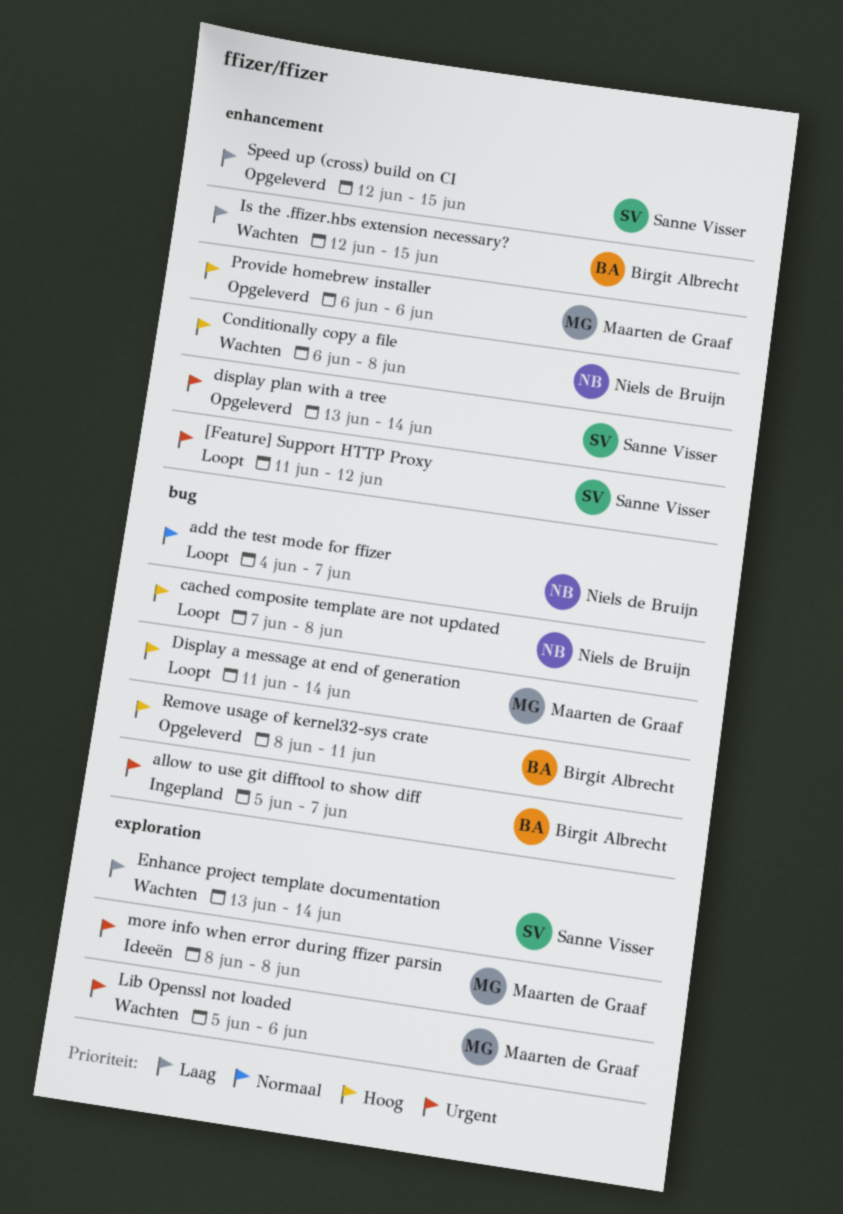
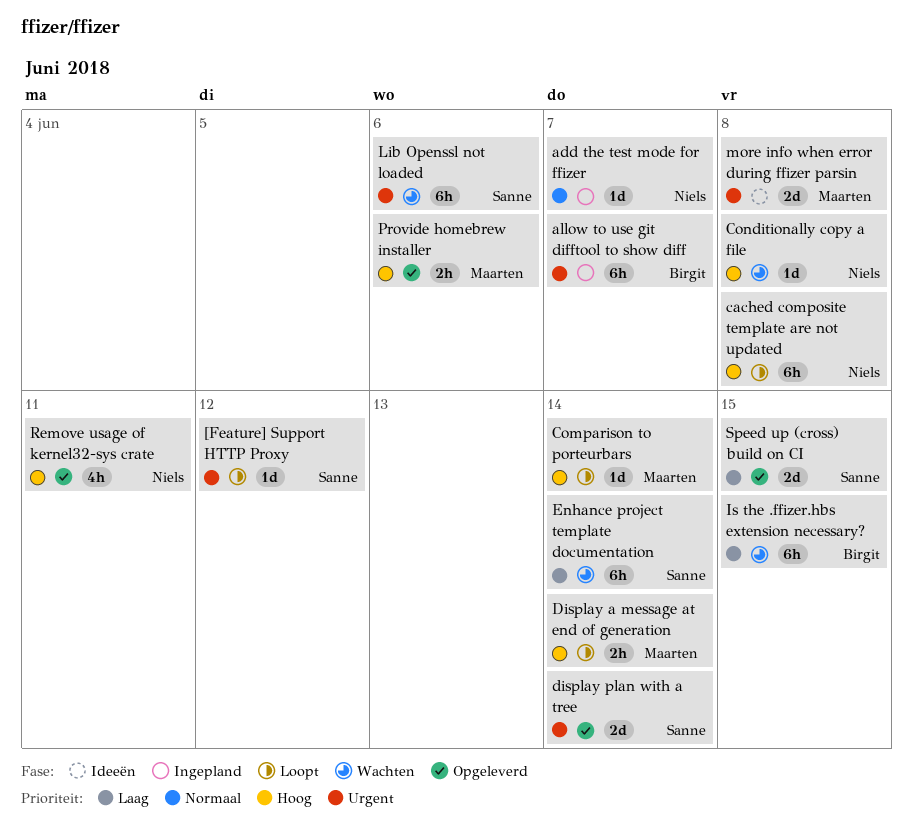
add the test mode for ffizer, status: Loopt -> Ingepland
Comparison to porteurbars: none -> present
Lib Openssl not loaded, owner: Maarten de Graaf -> Sanne Visser
Remove usage of kernel32-sys crate, owner: Birgit Albrecht -> Niels de Bruijn

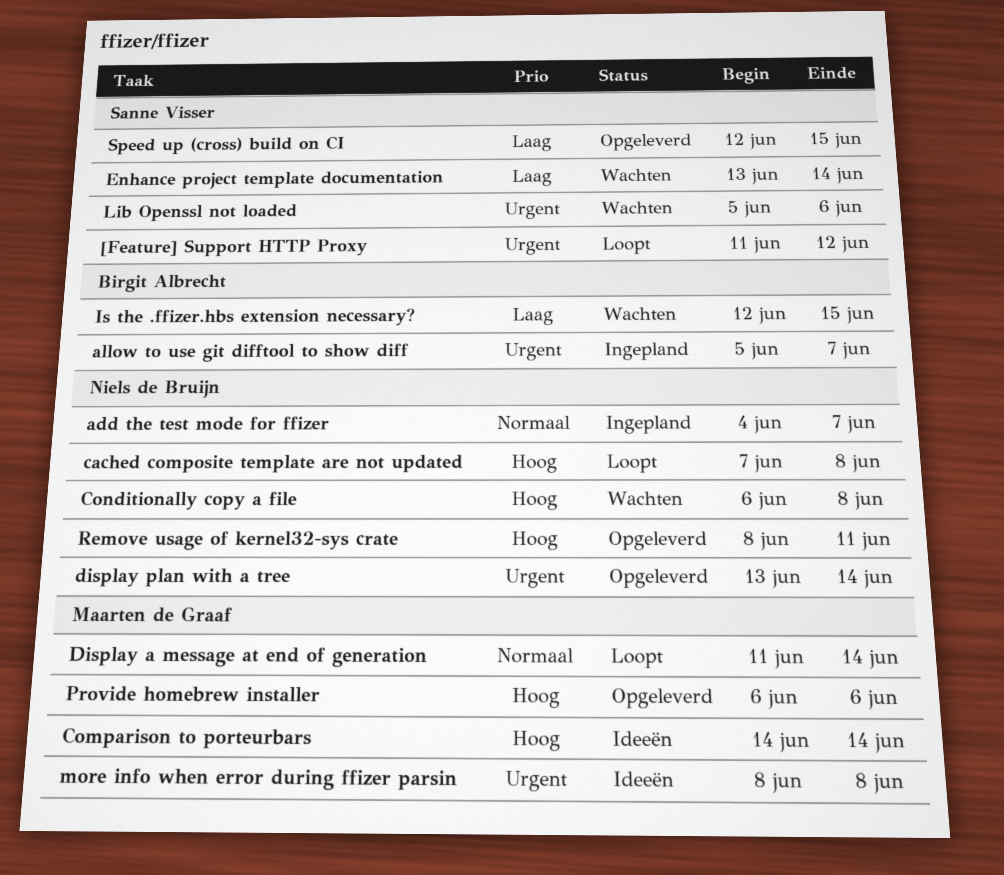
Comparison to porteurbars, status: Loopt -> Ideeën
Display a message at end of generation, priority: Hoog -> Normaal
display plan with a tree, owner: Sanne Visser -> Niels de Bruijn

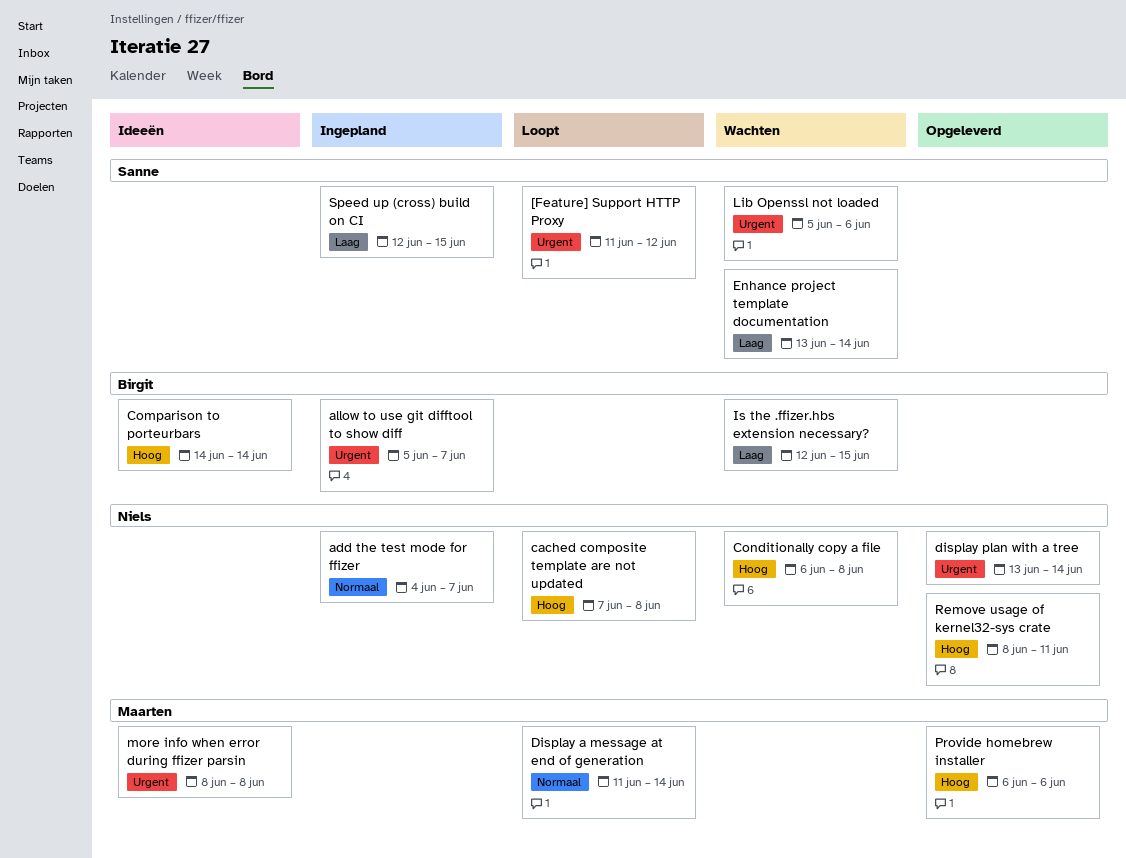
Comparison to porteurbars, owner: Maarten de Graaf -> Birgit Albrecht
Speed up (cross) build on CI, status: Opgeleverd -> Ingepland

